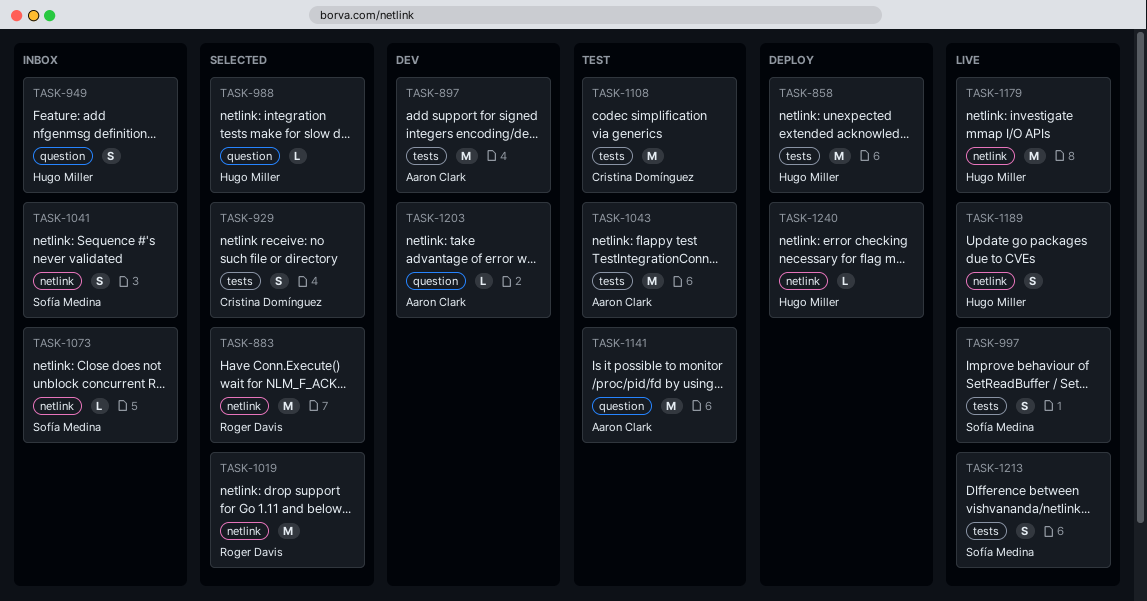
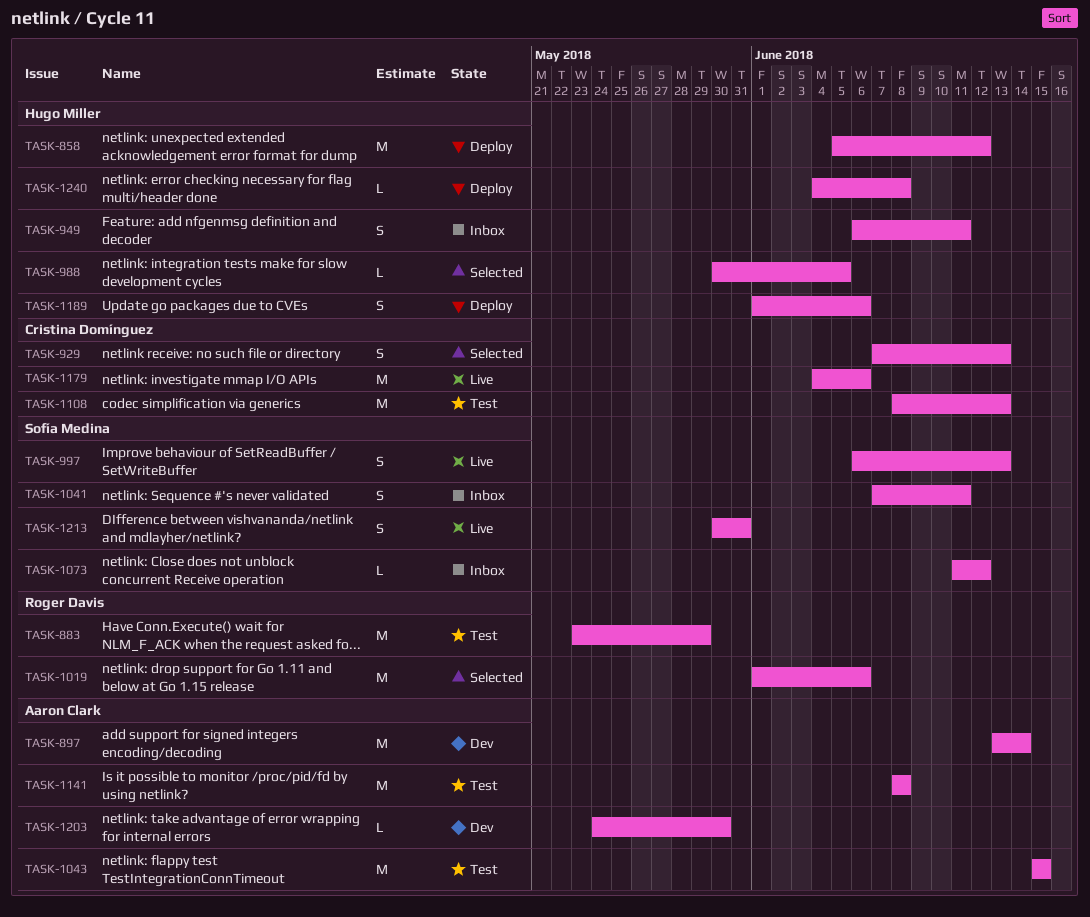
TASK-883, status: Selected -> Test
TASK-1179, owner: Hugo Miller -> Cristina Domínguez
TASK-1189, status: Live -> Deploy

